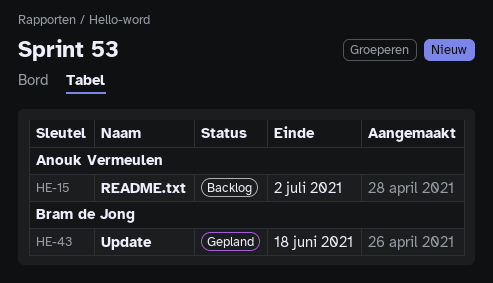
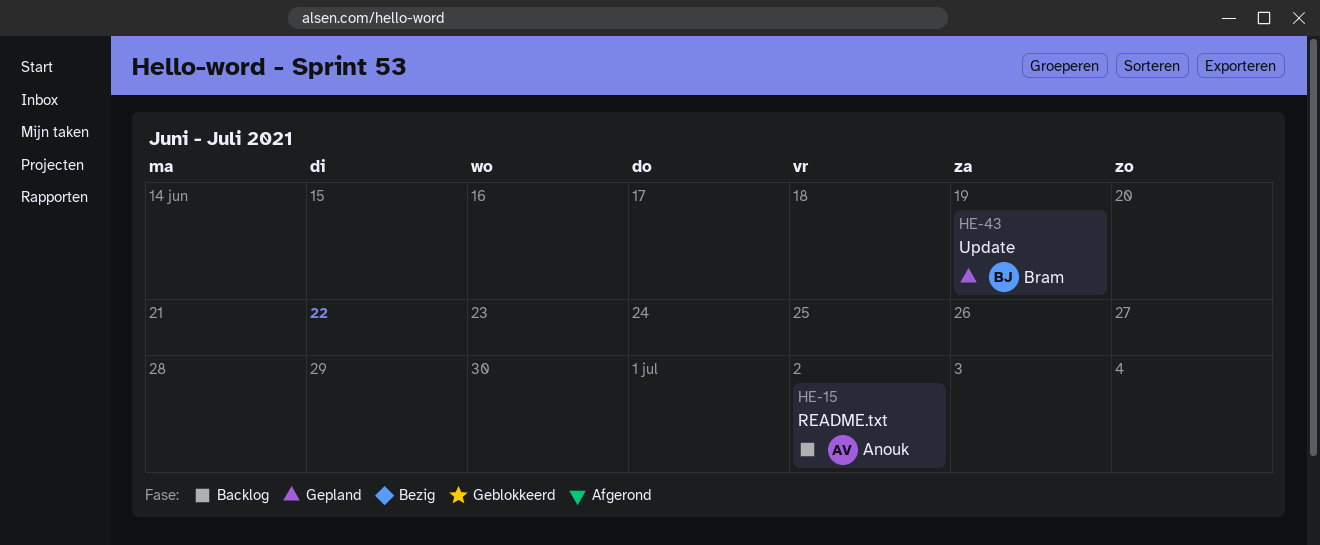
HE-43, due: Jun 18 -> Jun 19

